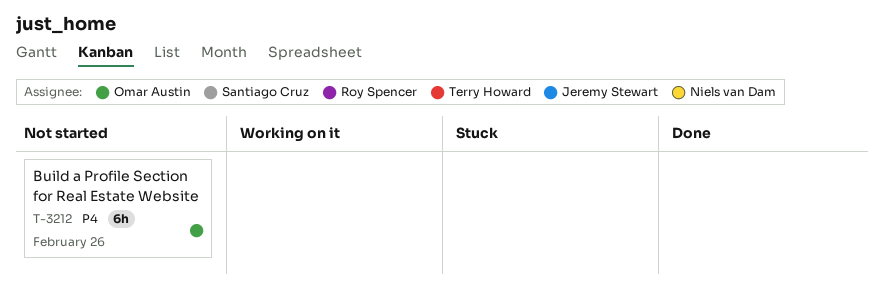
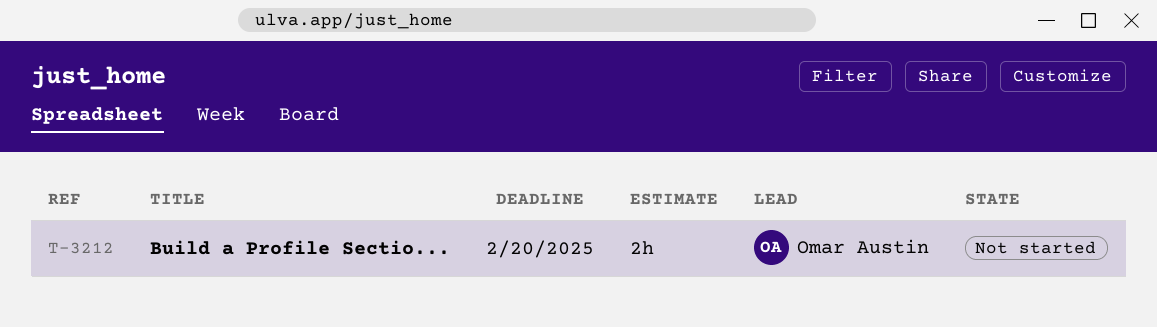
T-3212, estimate: 6h -> 2h
T-3212, due: Feb 26 -> Feb 20

